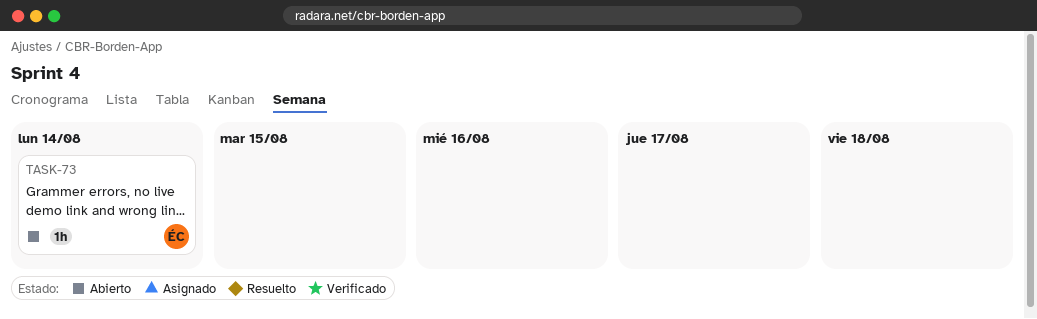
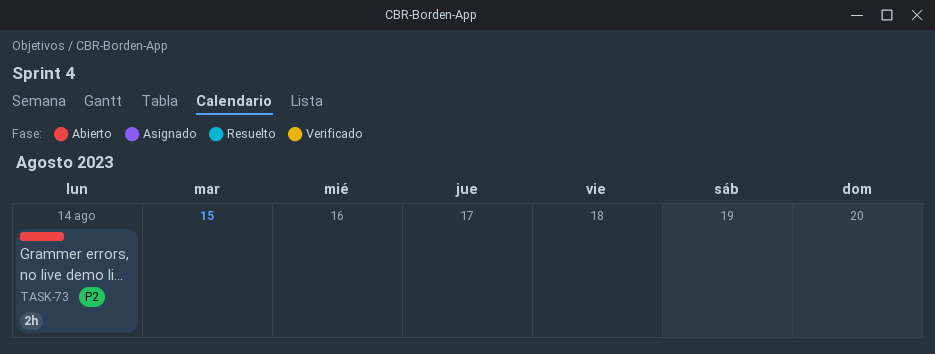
TASK-73, estimate: 1h -> 2h

